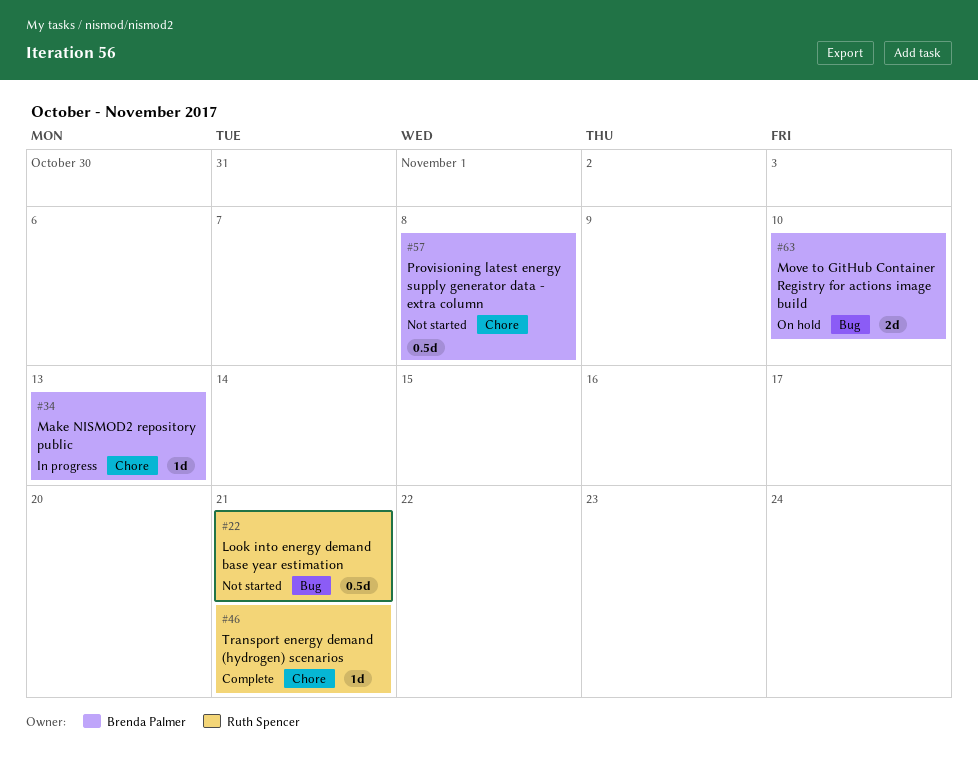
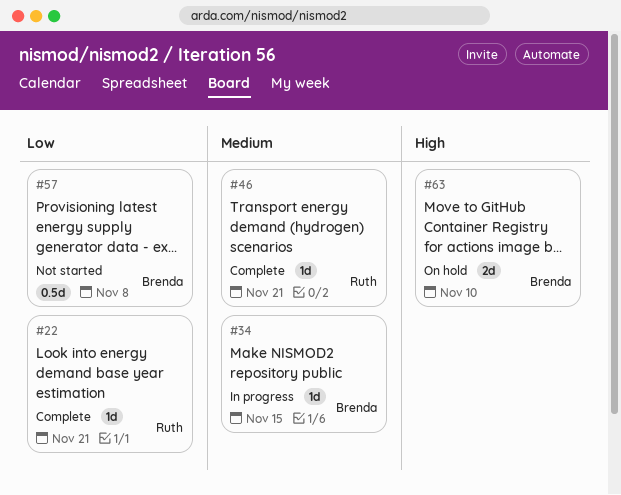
#22, status: Not started -> Complete
#22, estimate: 0.5d -> 1d
#34, due: Nov 13 -> Nov 15

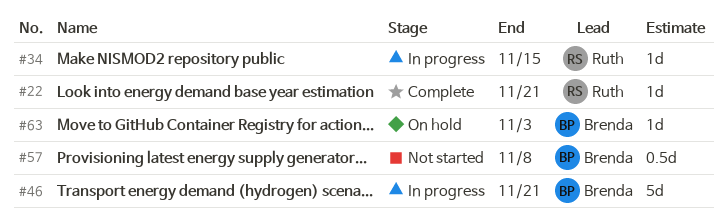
#34, owner: Brenda -> Ruth
#46, status: Complete -> In progress
#46, owner: Ruth -> Brenda
#46, estimate: 1d -> 5d
#63, estimate: 2d -> 1d
#63, due: Nov 10 -> Nov 3

